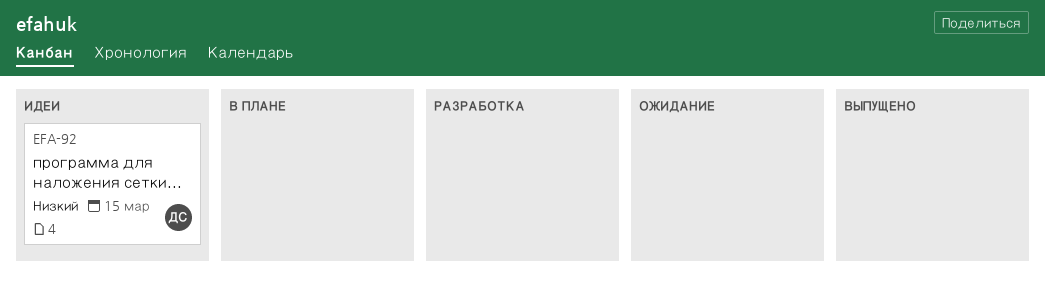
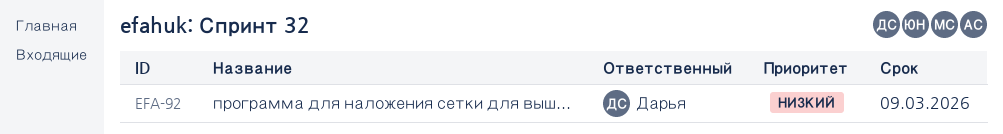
EFA-92, due: Mar 15 -> Mar 9

